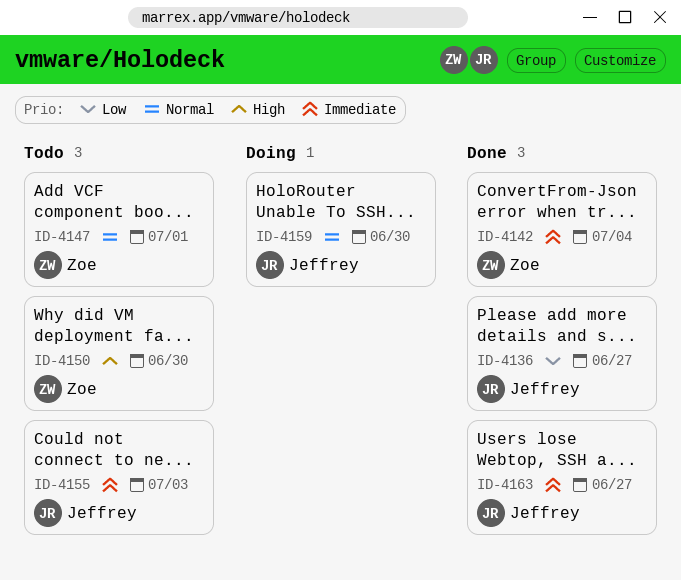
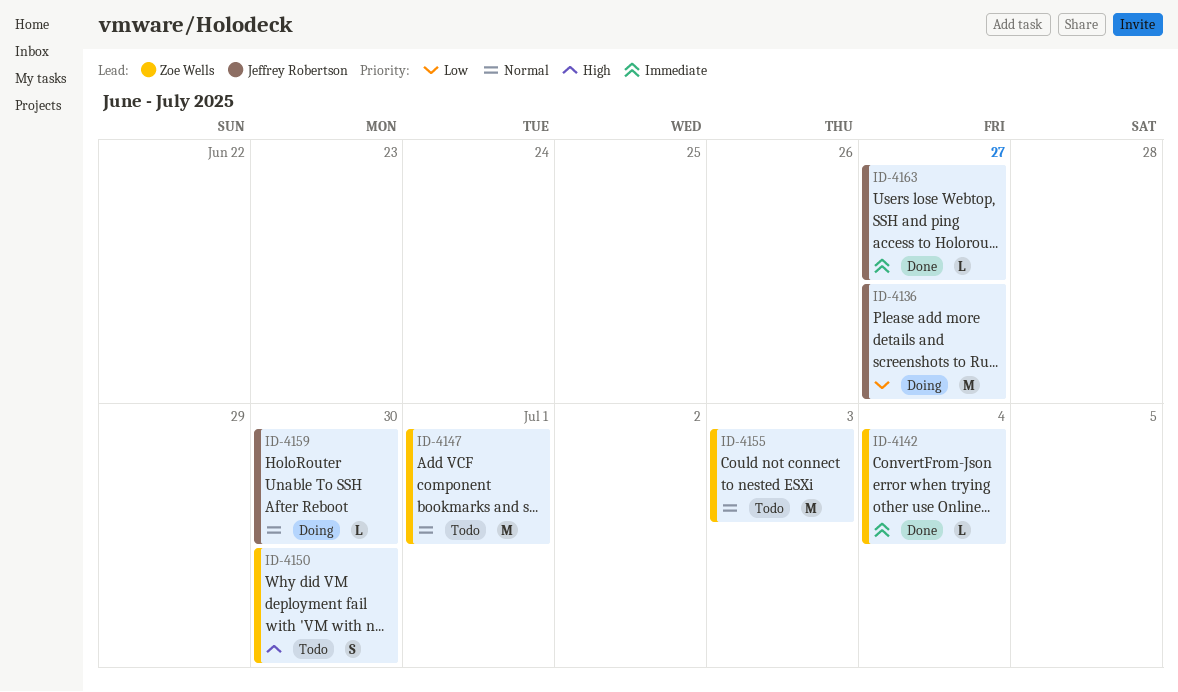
ID-4136, status: Done -> Doing
ID-4155, owner: Jeffrey Robertson -> Zoe Wells
ID-4155, priority: Immediate -> Normal

